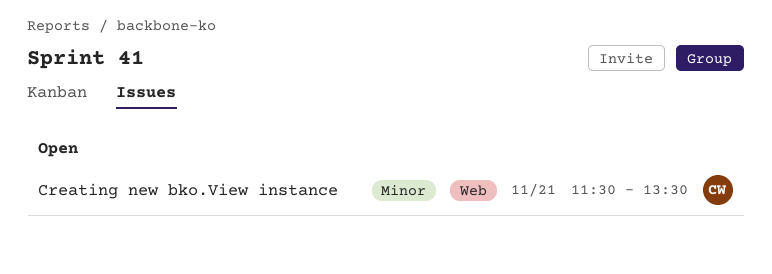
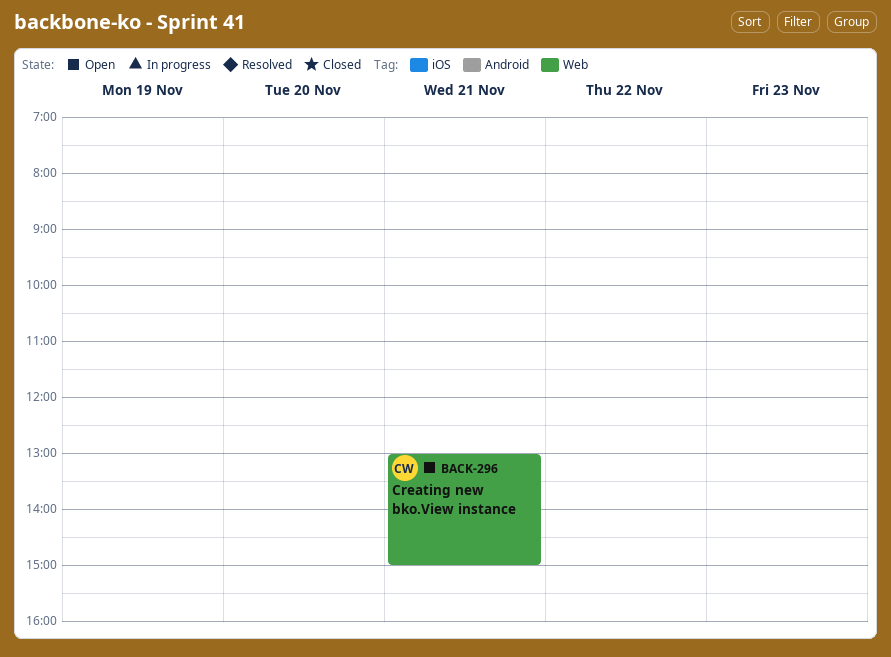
Creating new bko.View instance, begins: 11:30 -> 13:00
Creating new bko.View instance, ends: 13:30 -> 15:00

